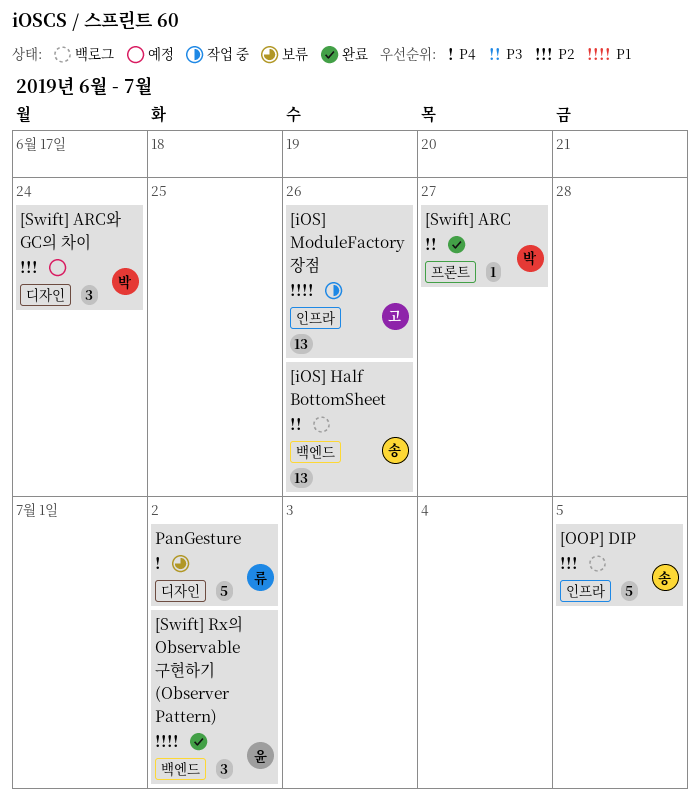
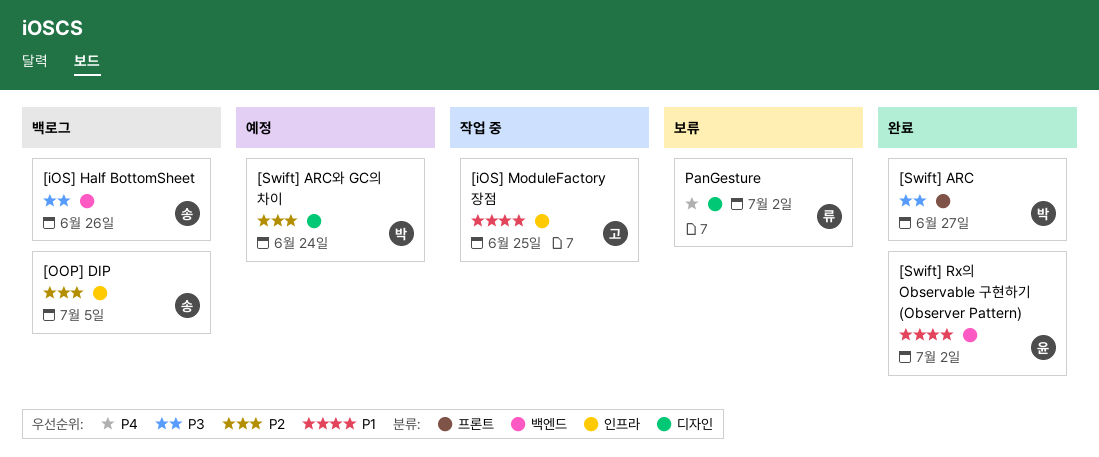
[iOS] ModuleFactory 장점, due: Jun 26 -> Jun 25

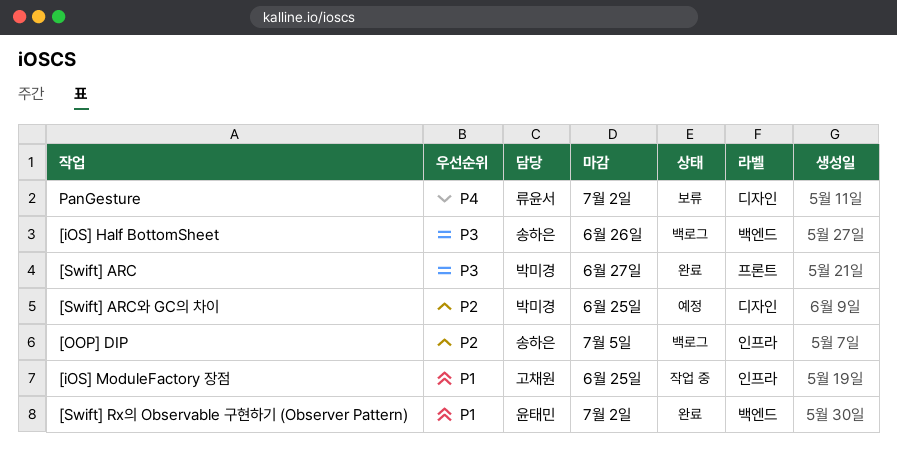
[Swift] ARC와 GC의 차이, due: Jun 24 -> Jun 25

